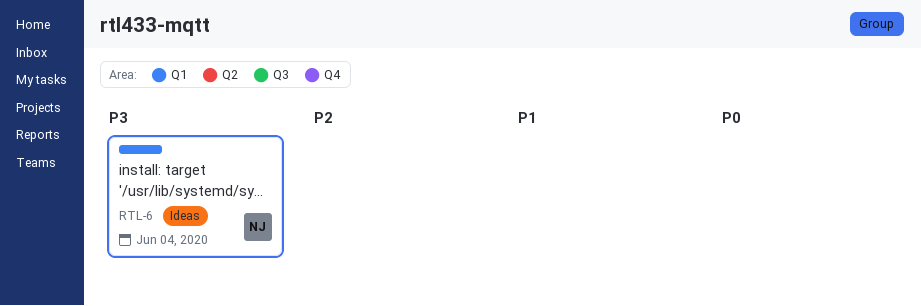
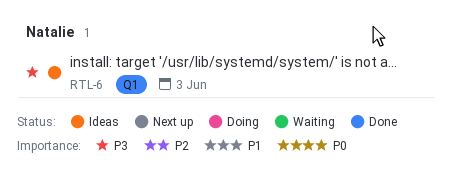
RTL-6, due: Jun 4 -> Jun 3

